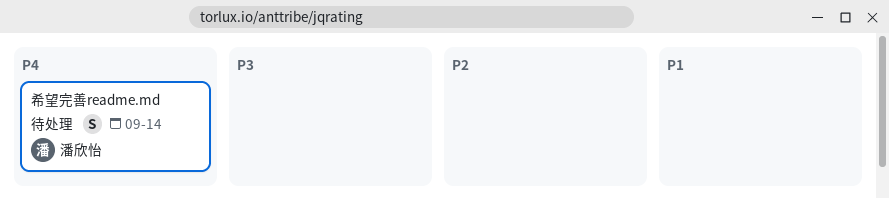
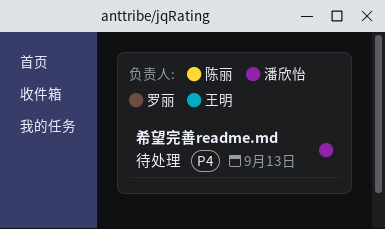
希望完善readme.md, due: Sep 14 -> Sep 13

